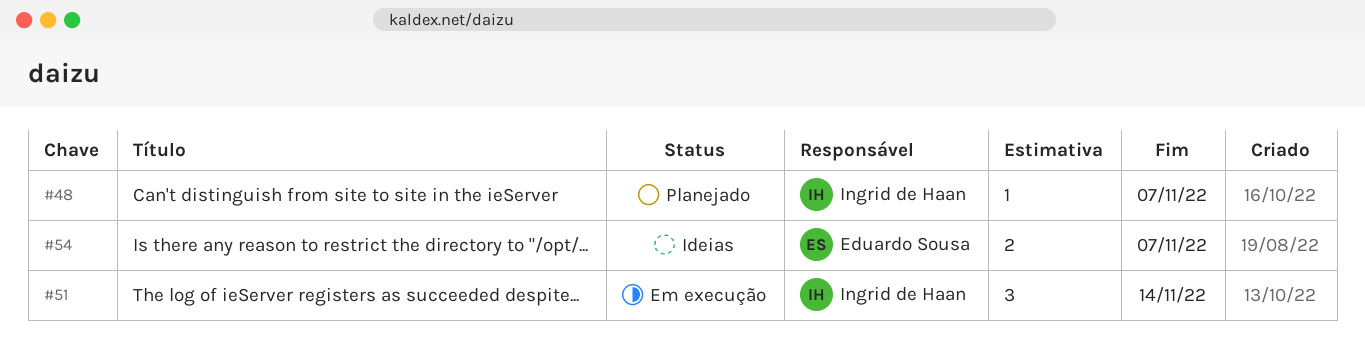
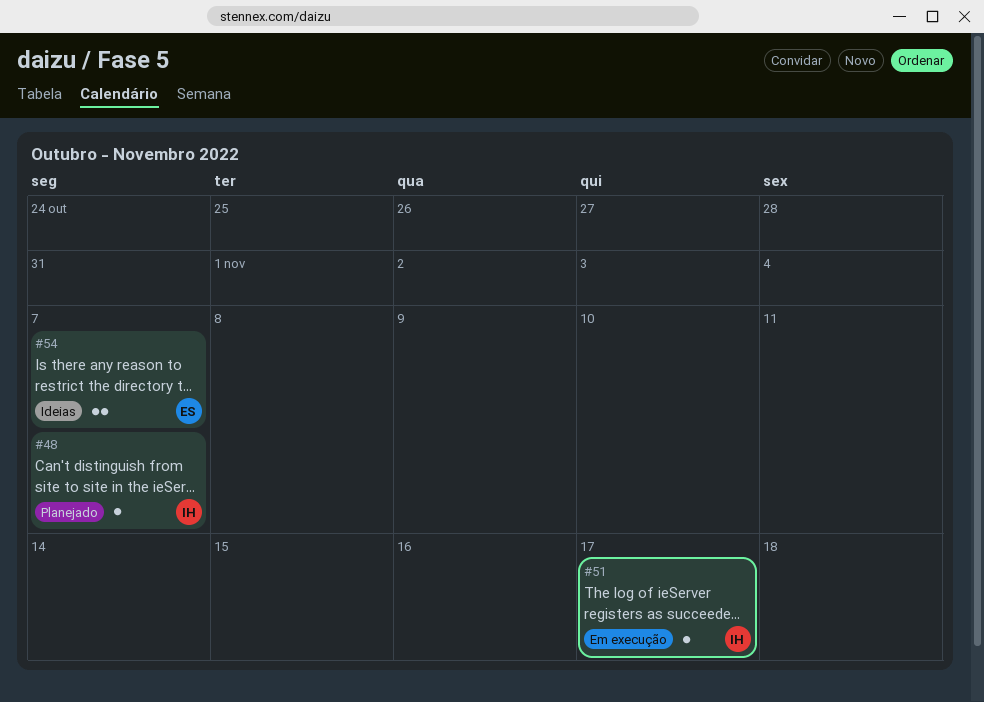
#51, estimate: 3 -> 1
#51, due: Nov 14 -> Nov 17

